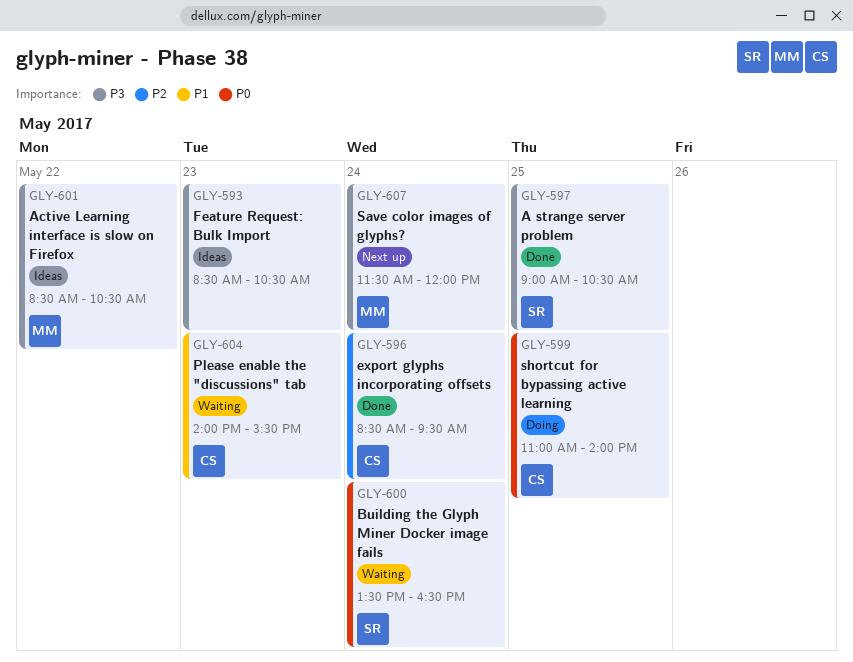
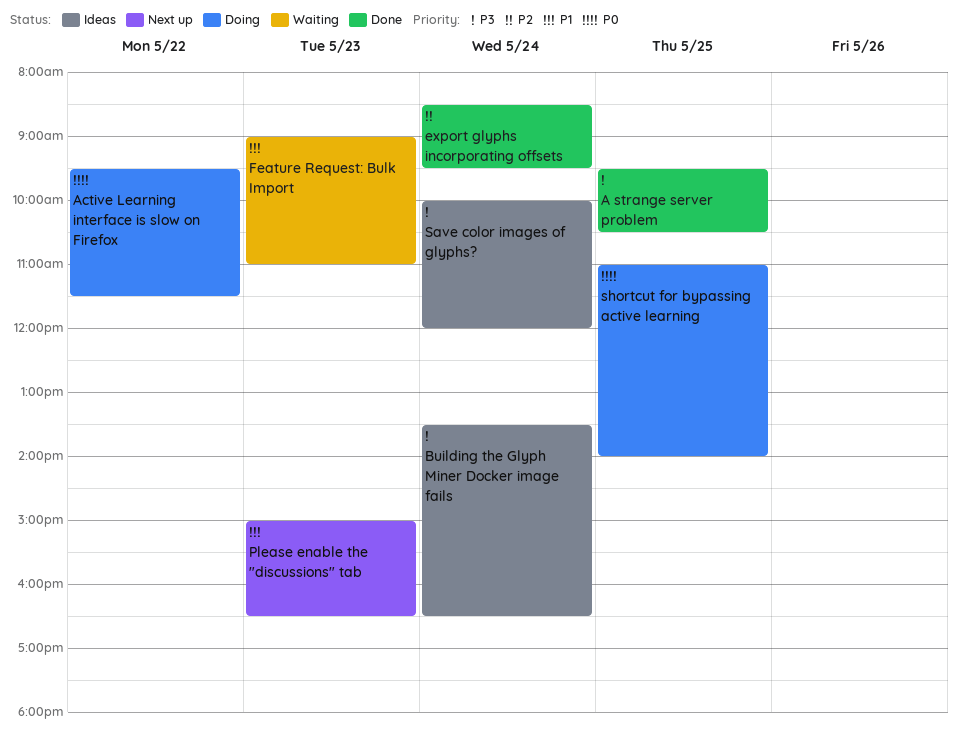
A strange server problem, begins: 09:00 -> 09:30
Active Learning interface is slow on Firefox, status: Ideas -> Doing
Active Learning interface is slow on Firefox, priority: P3 -> P0
Active Learning interface is slow on Firefox, begins: 08:30 -> 09:30
Active Learning interface is slow on Firefox, ends: 10:30 -> 11:30
Building the Glyph Miner Docker image fails, status: Waiting -> Ideas
Building the Glyph Miner Docker image fails, priority: P0 -> P3
Feature Request: Bulk Import, status: Ideas -> Waiting
Feature Request: Bulk Import, priority: P3 -> P1
Feature Request: Bulk Import, begins: 08:30 -> 09:00
Feature Request: Bulk Import, ends: 10:30 -> 11:00
Please enable the "discussions" tab, status: Waiting -> Next up
Please enable the "discussions" tab, begins: 14:00 -> 15:00
Please enable the "discussions" tab, ends: 15:30 -> 16:30
Save color images of glyphs?, status: Next up -> Ideas
Save color images of glyphs?, begins: 11:30 -> 10:00

